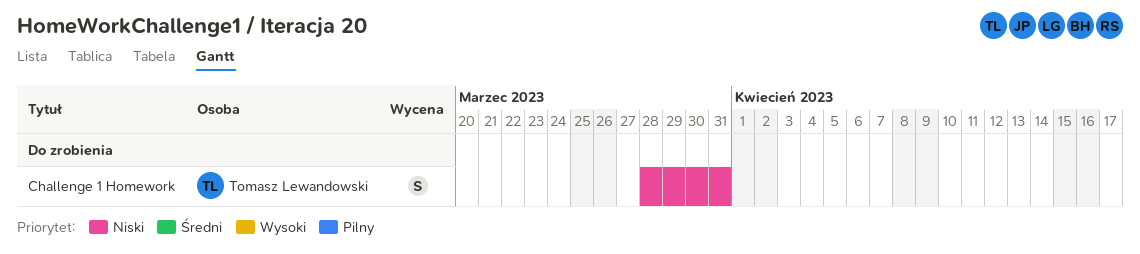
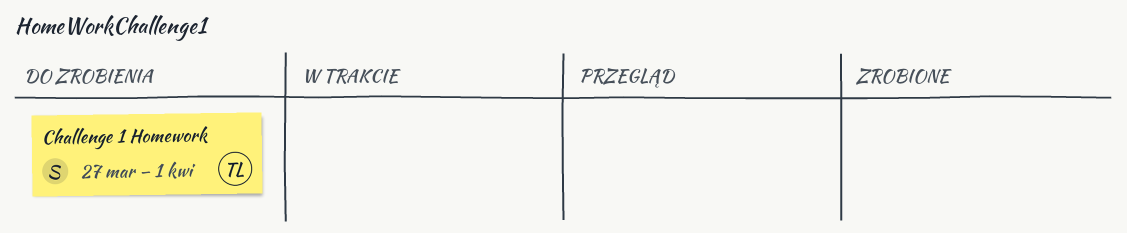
Challenge 1 Homework, start: Mar 28 -> Mar 27
Challenge 1 Homework, due: Mar 31 -> Apr 1

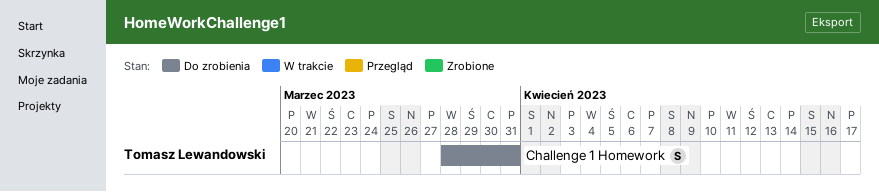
Challenge 1 Homework, start: Mar 27 -> Mar 28
Challenge 1 Homework, due: Apr 1 -> Mar 31

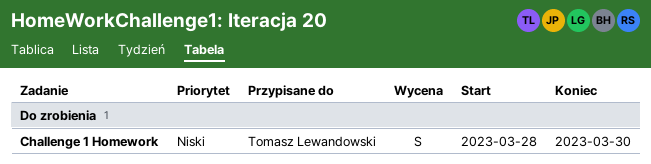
Challenge 1 Homework, due: Mar 31 -> Mar 30

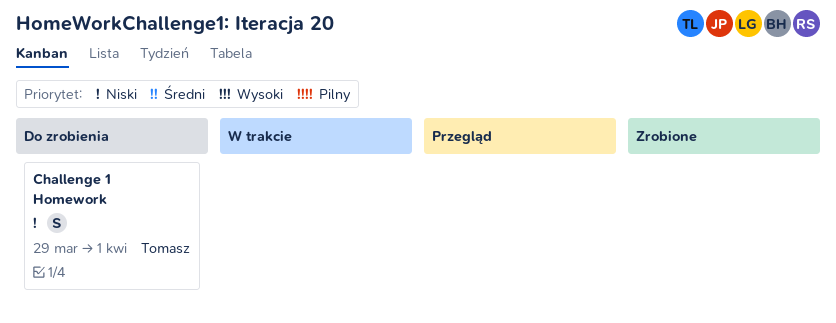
Challenge 1 Homework, start: Mar 28 -> Mar 29
Challenge 1 Homework, due: Mar 30 -> Apr 1

